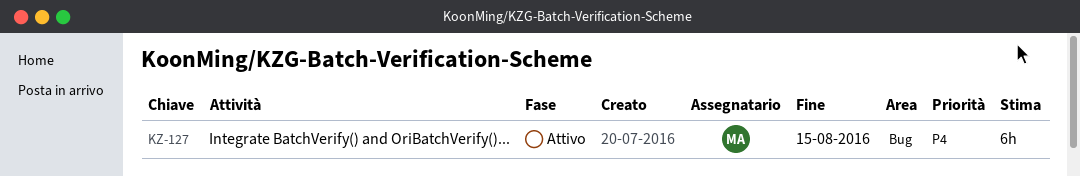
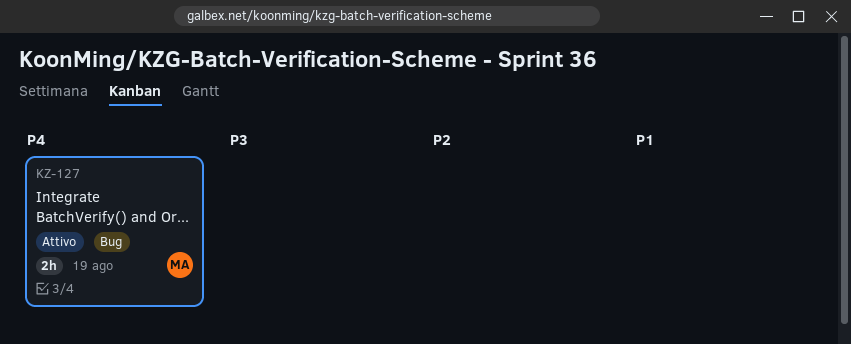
KZ-127, estimate: 6h -> 2h
KZ-127, due: Aug 15 -> Aug 19

